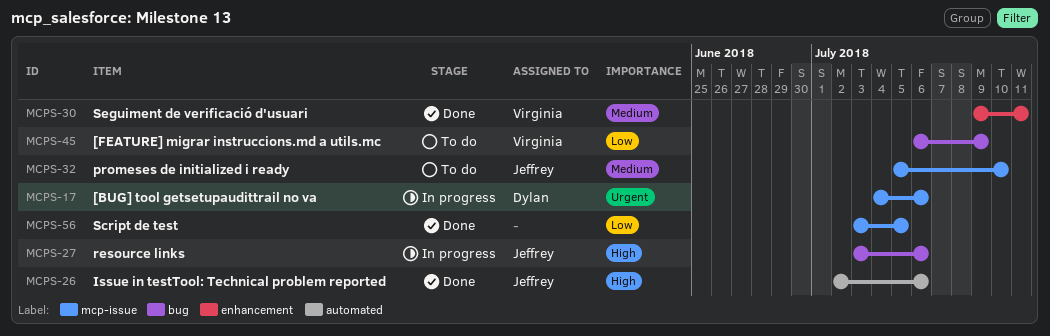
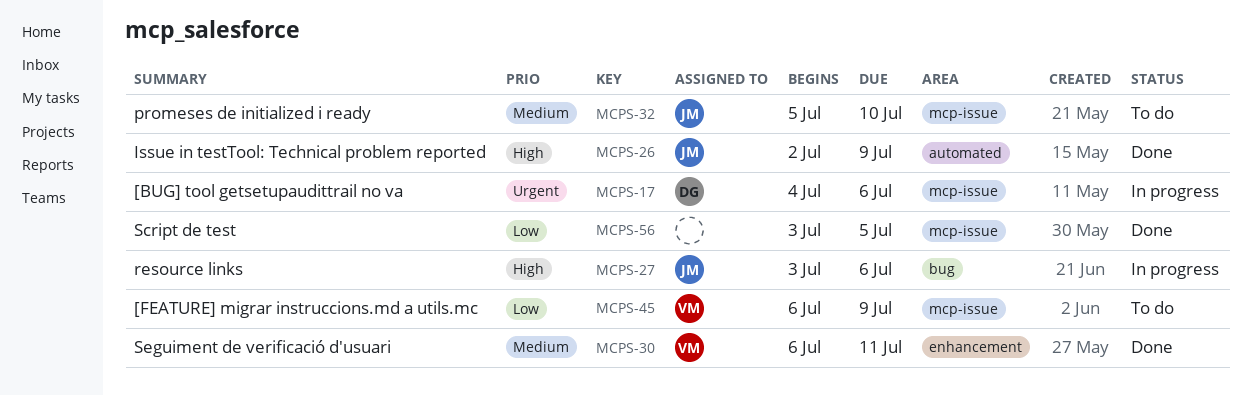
MCPS-26, due: Jul 6 -> Jul 9
MCPS-30, start: Jul 9 -> Jul 6
MCPS-45, label: bug -> mcp-issue

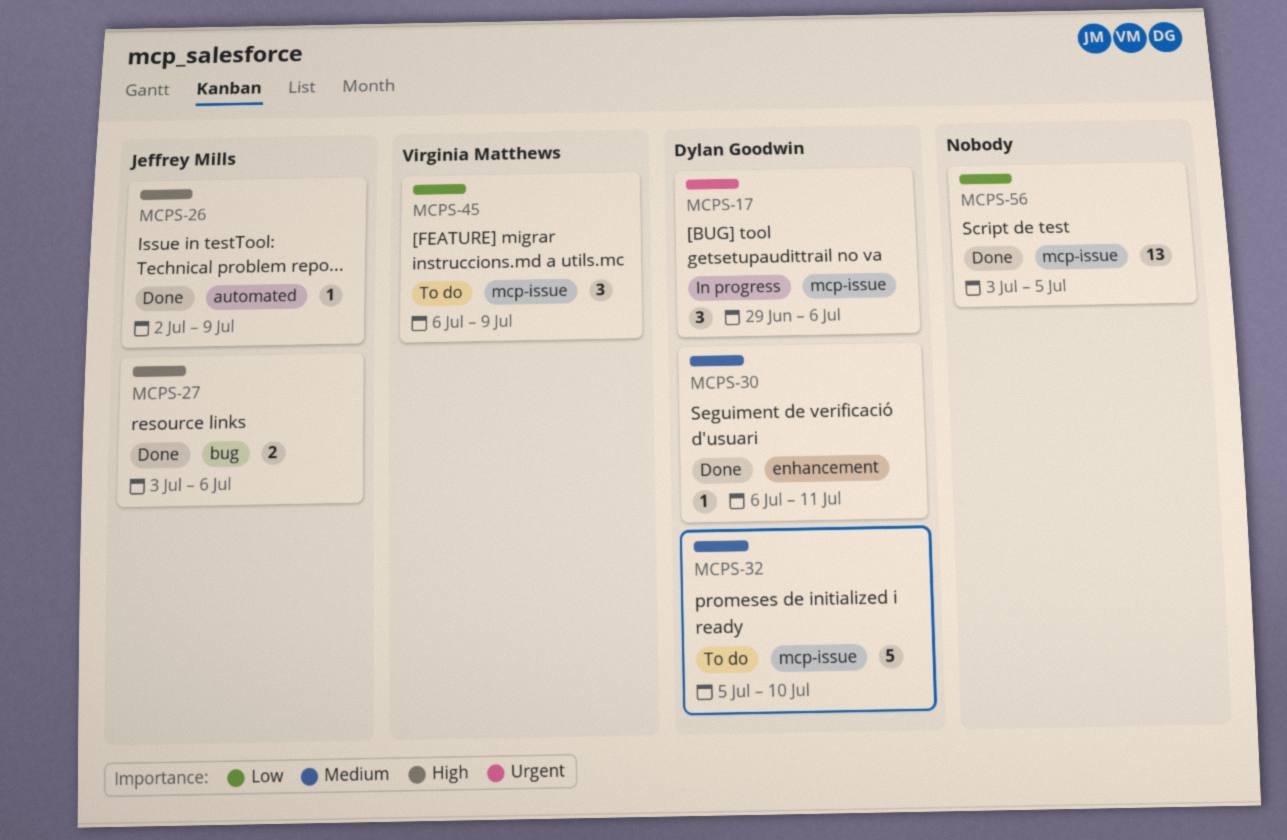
MCPS-17, start: Jul 4 -> Jun 29
MCPS-27, status: In progress -> Done
MCPS-30, owner: Virginia Matthews -> Dylan Goodwin
MCPS-32, owner: Jeffrey Mills -> Dylan Goodwin

